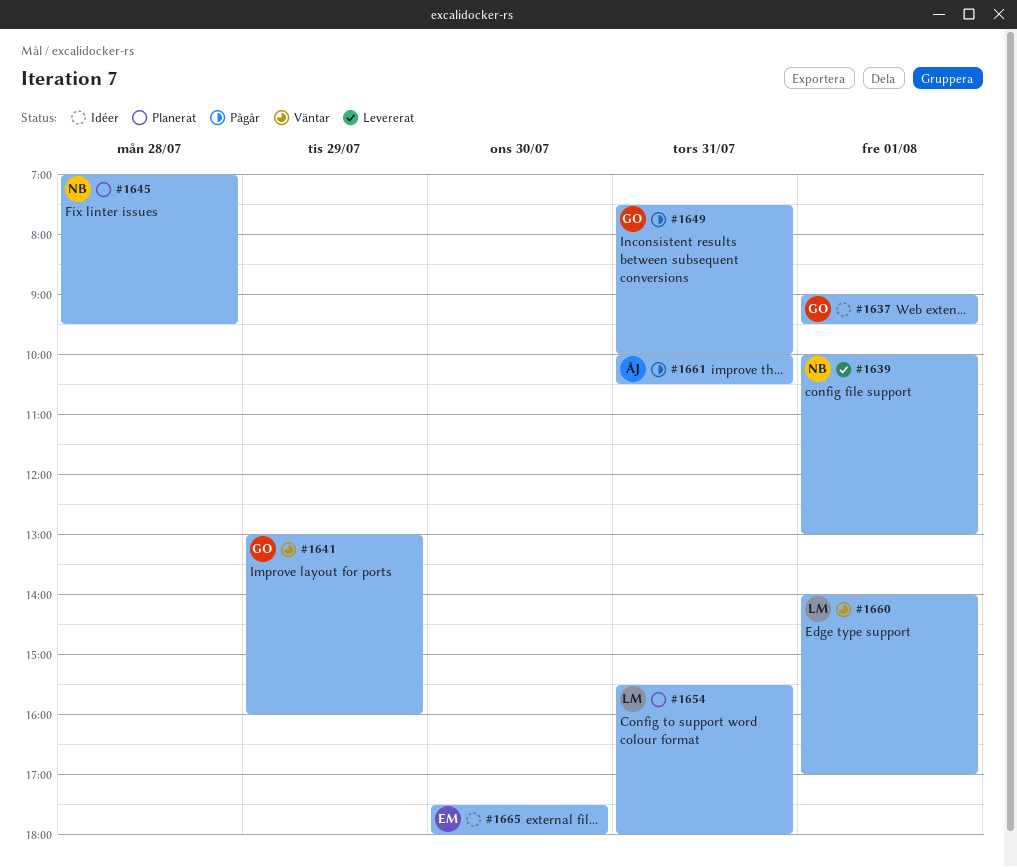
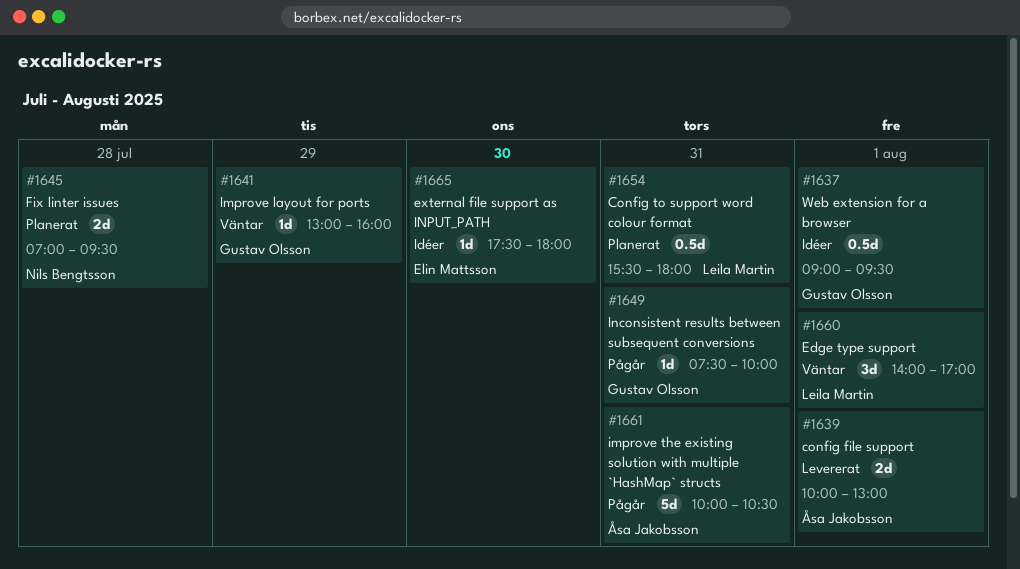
#1639, owner: Nils Bengtsson -> Åsa Jakobsson

